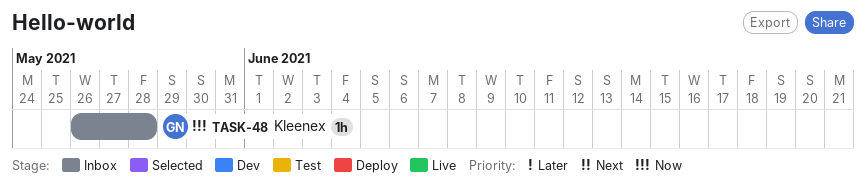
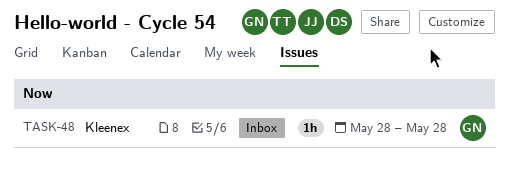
TASK-48, start: May 26 -> May 28

